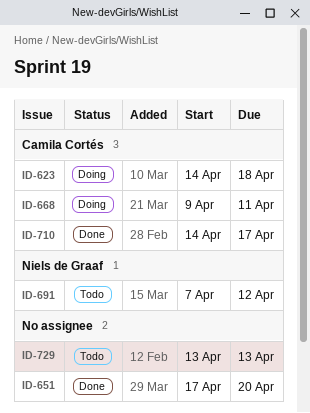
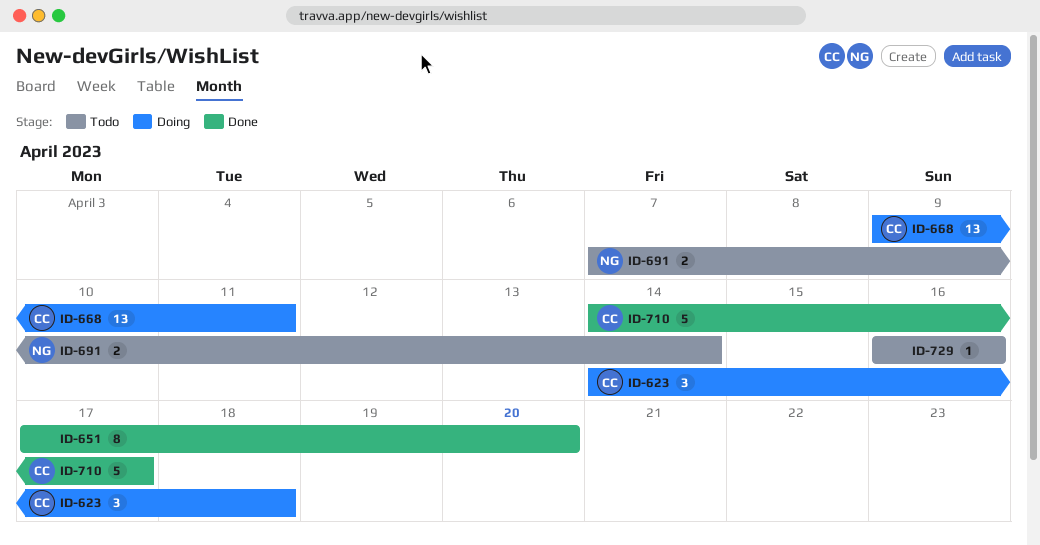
ID-691, due: Apr 12 -> Apr 14
ID-729, start: Apr 13 -> Apr 16
ID-729, due: Apr 13 -> Apr 16

